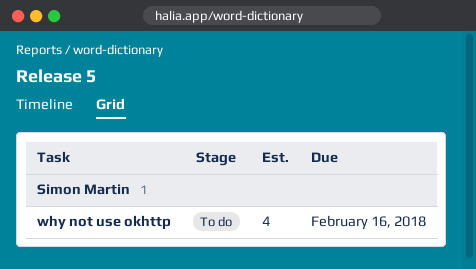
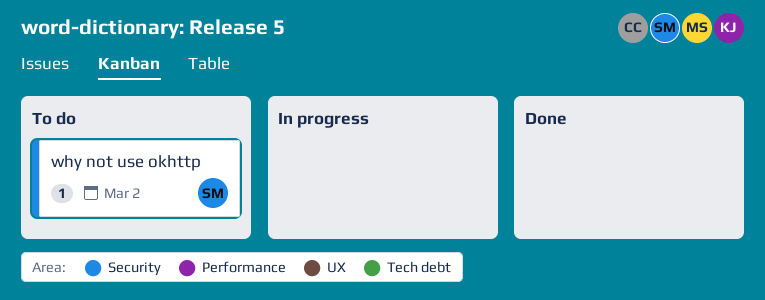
why not use okhttp, estimate: 4 -> 1
why not use okhttp, due: Feb 16 -> Mar 2

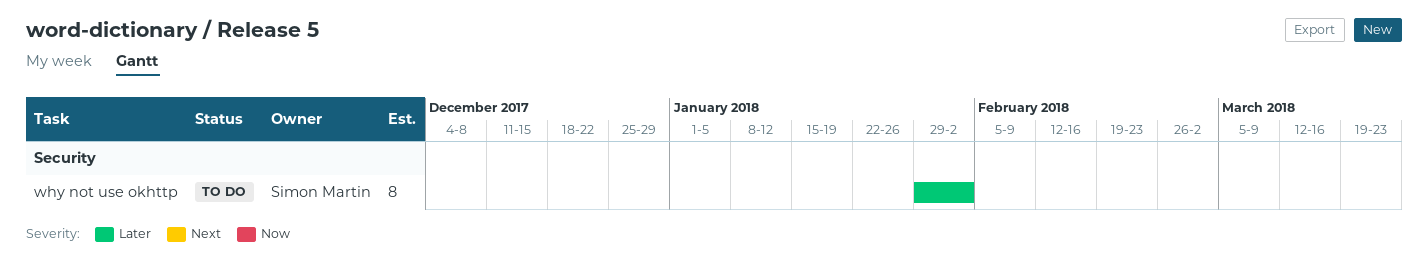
why not use okhttp, estimate: 1 -> 8
why not use okhttp, due: Mar 2 -> Feb 2

